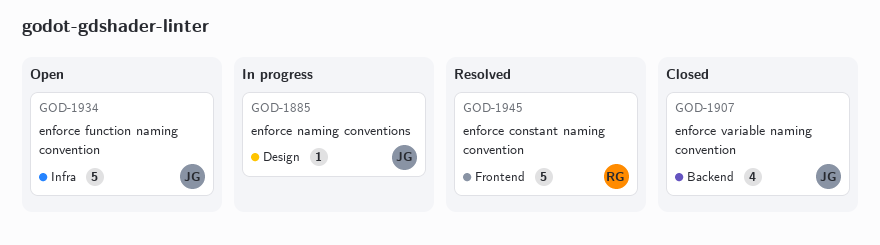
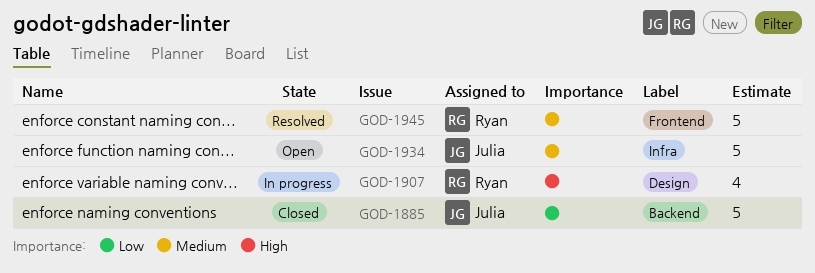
GOD-1885, status: In progress -> Closed
GOD-1885, label: Design -> Backend
GOD-1885, estimate: 1 -> 5
GOD-1907, status: Closed -> In progress
GOD-1907, owner: Julia -> Ryan
GOD-1907, label: Backend -> Design

